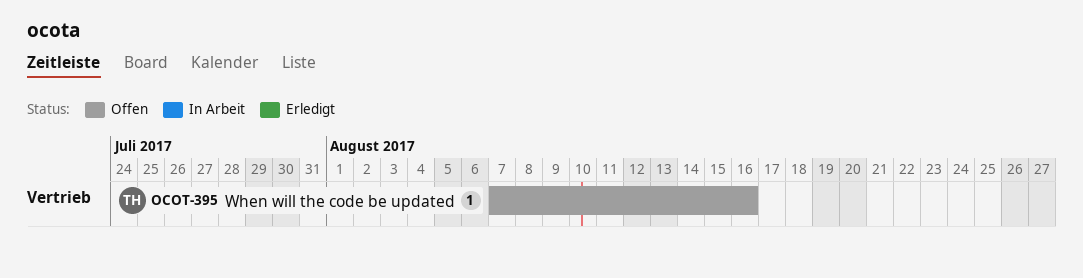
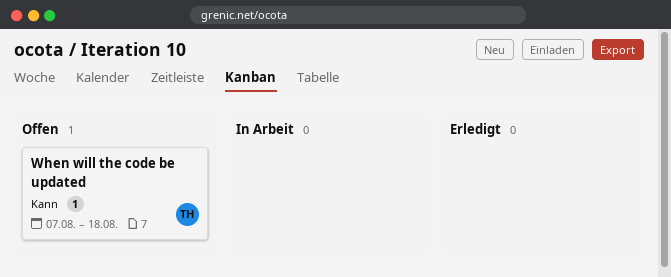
When will the code be updated, due: Aug 16 -> Aug 18

